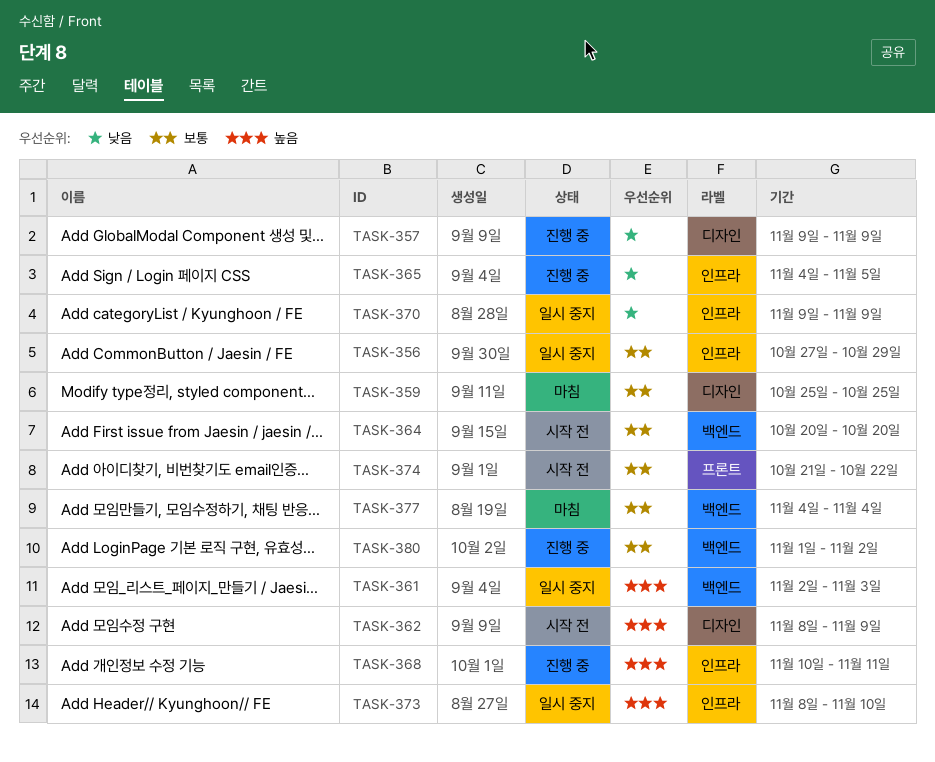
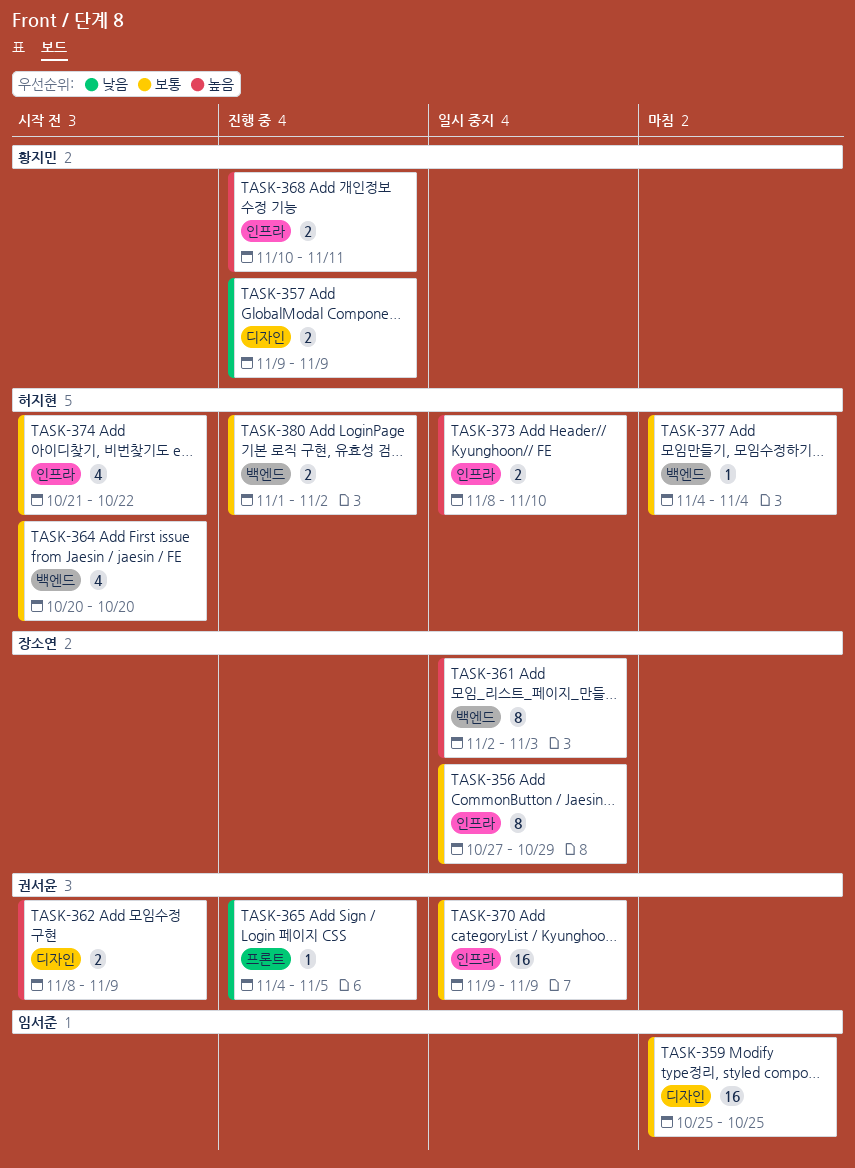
TASK-365, label: 인프라 -> 프론트
TASK-370, priority: 낮음 -> 보통
TASK-374, label: 프론트 -> 인프라

